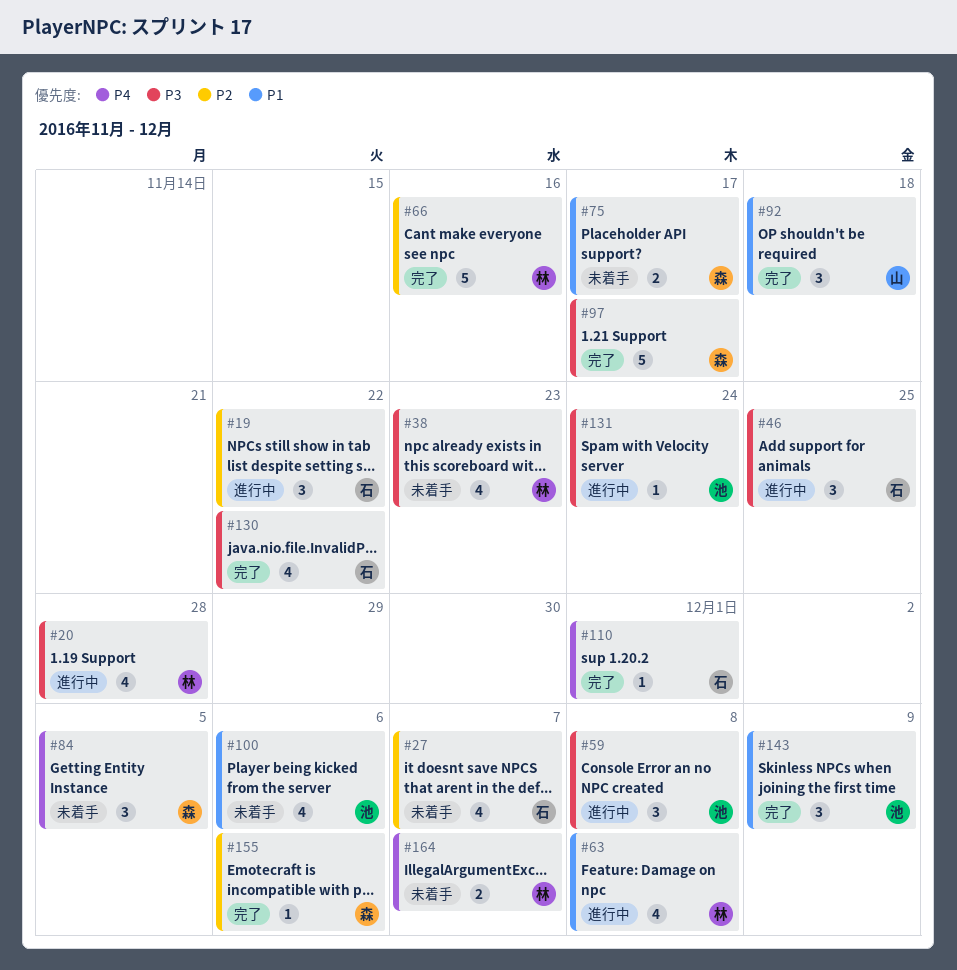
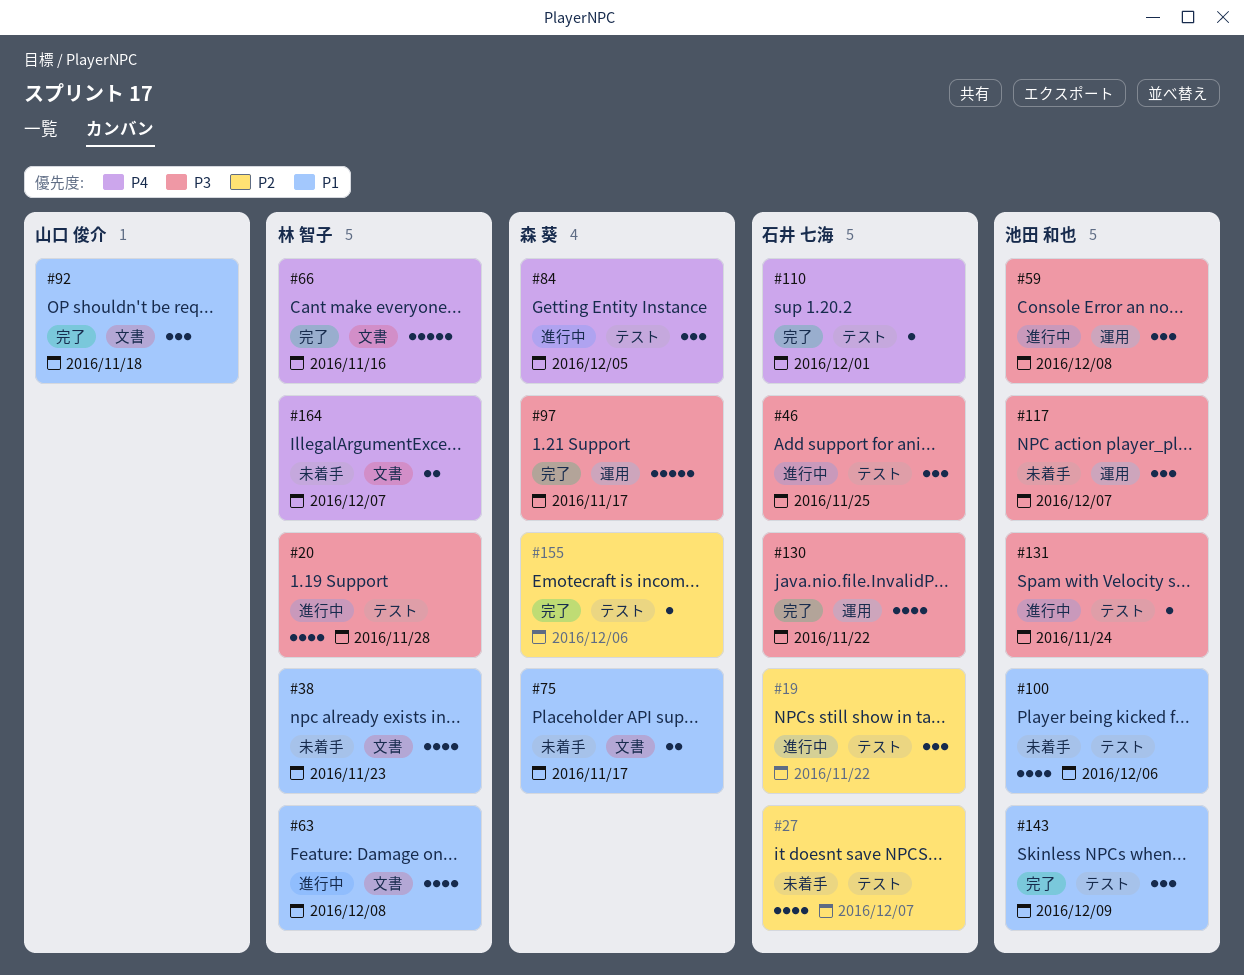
#38, priority: P3 -> P1
#66, priority: P2 -> P4
#84, status: 未着手 -> 進行中
#117: none -> present

